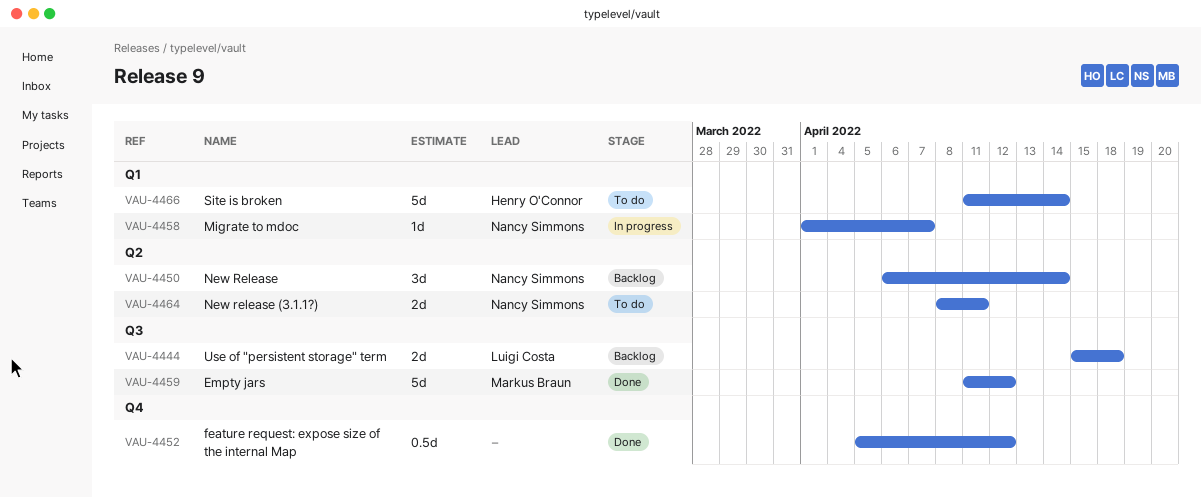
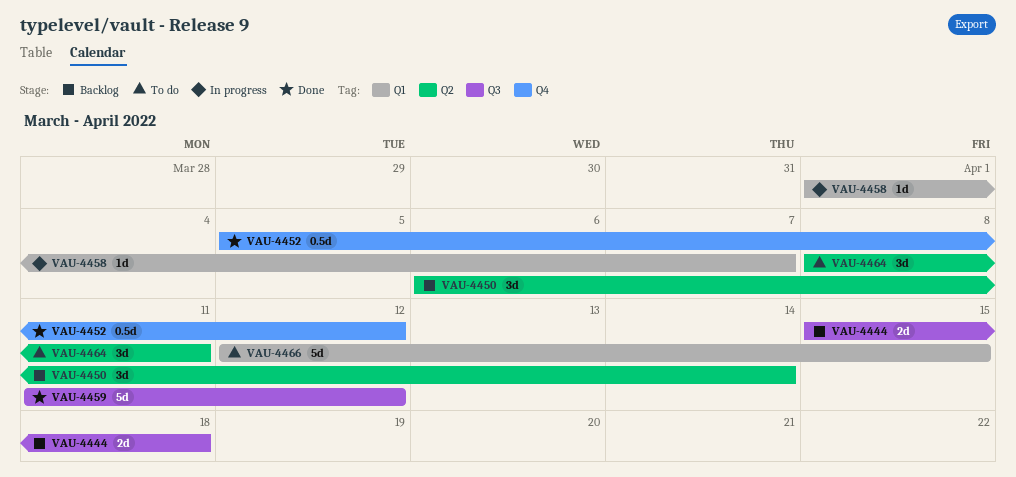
VAU-4464, estimate: 2d -> 3d
VAU-4466, start: Apr 11 -> Apr 12
VAU-4466, due: Apr 14 -> Apr 15

